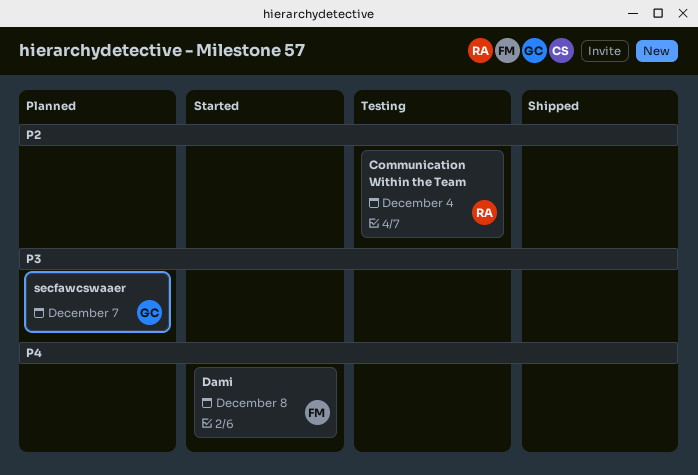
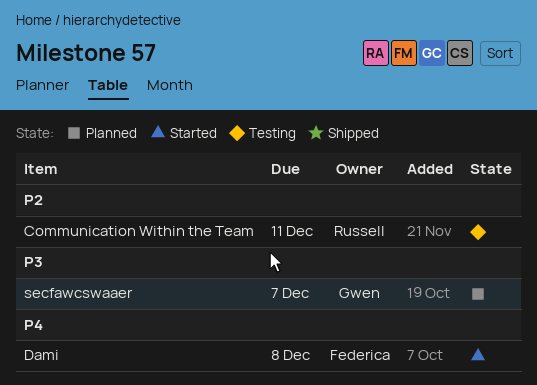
Communication Within the Team, due: Dec 4 -> Dec 11

